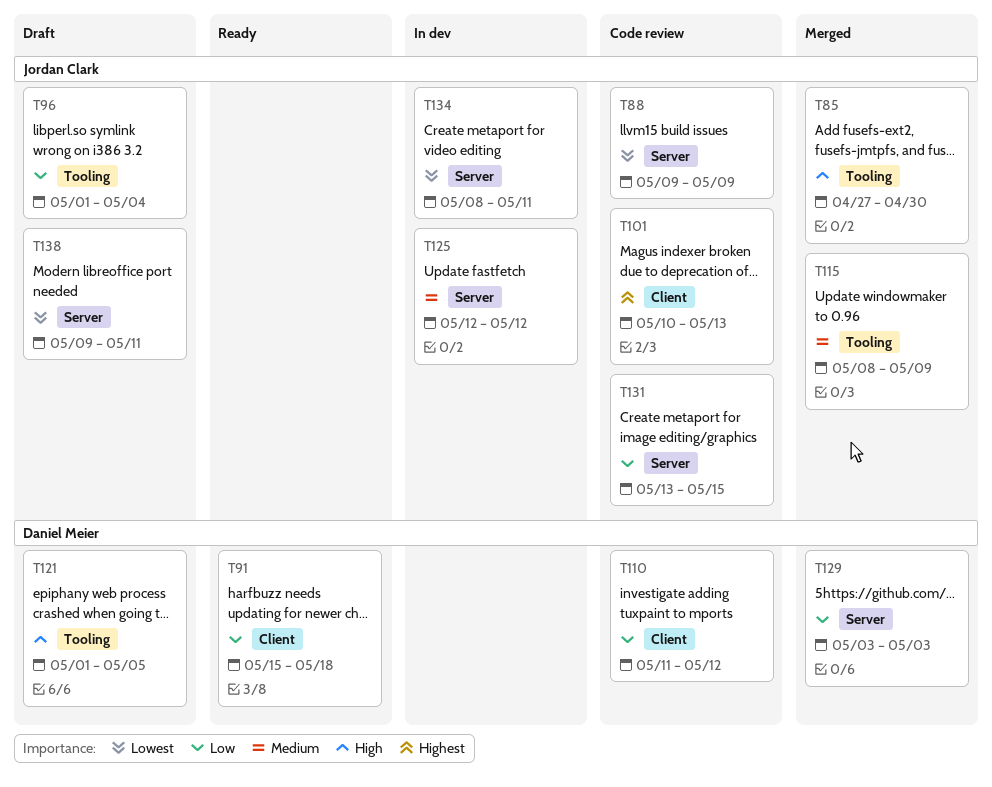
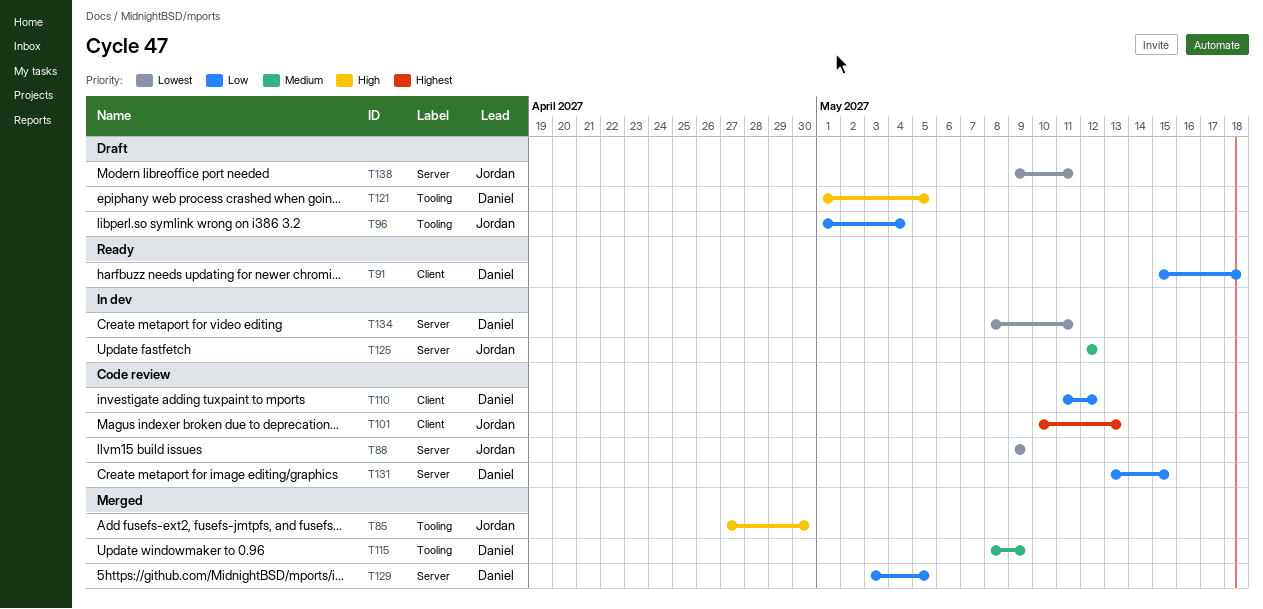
T115, owner: Jordan Clark -> Daniel Meier
T129, due: May 3 -> May 5
T131, owner: Jordan Clark -> Daniel Meier
T134, owner: Jordan Clark -> Daniel Meier

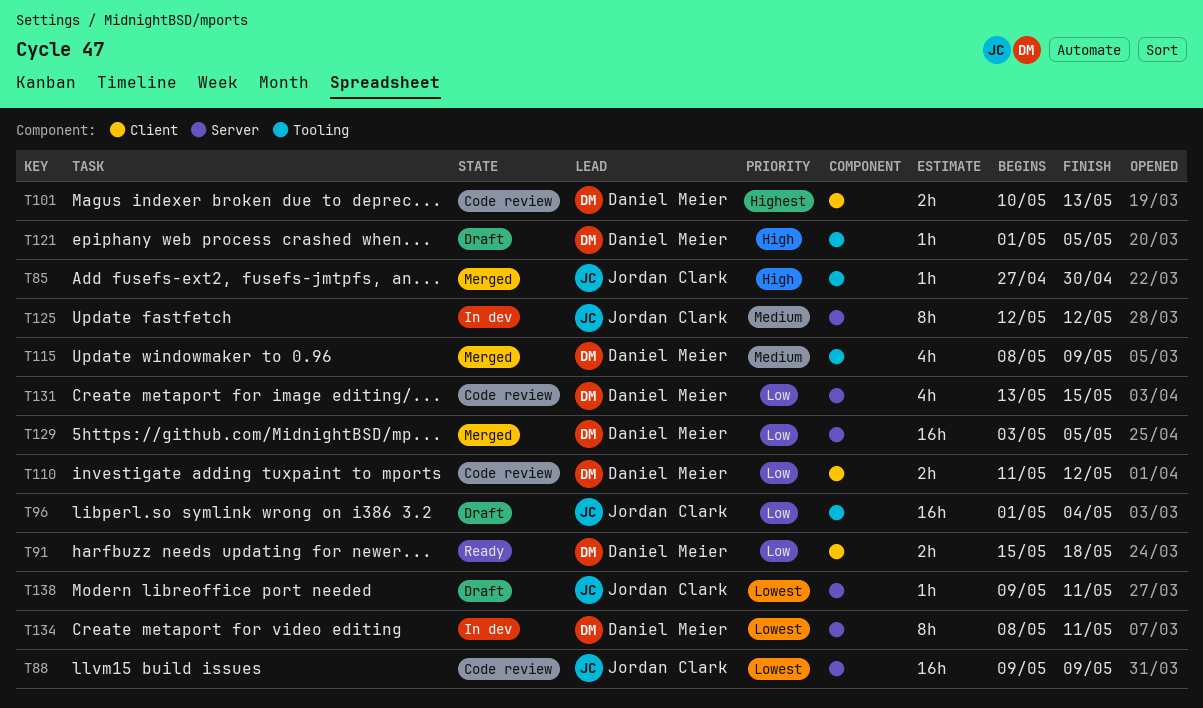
T101, owner: Jordan Clark -> Daniel Meier

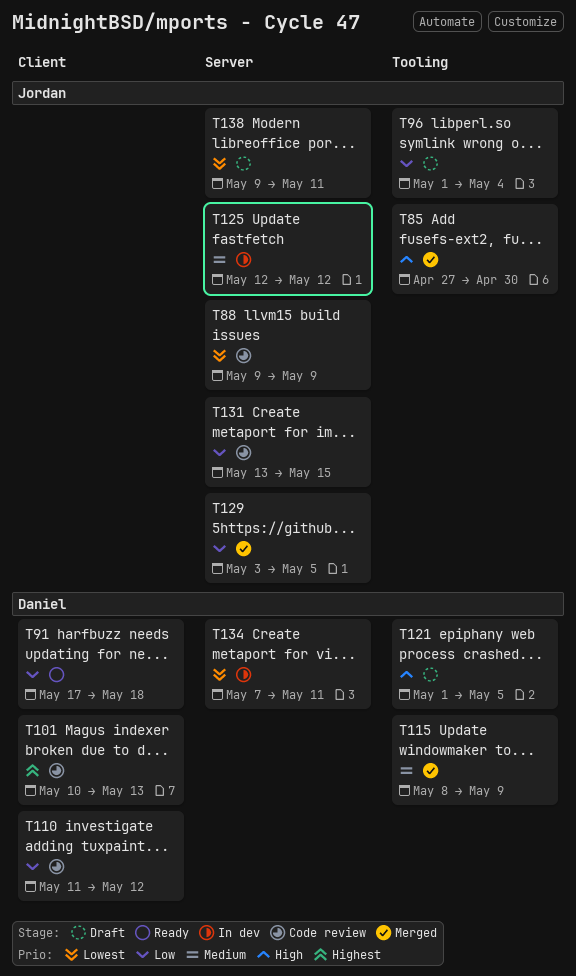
T91, start: May 15 -> May 17
T129, owner: Daniel Meier -> Jordan Clark
T131, owner: Daniel Meier -> Jordan Clark
T134, start: May 8 -> May 7

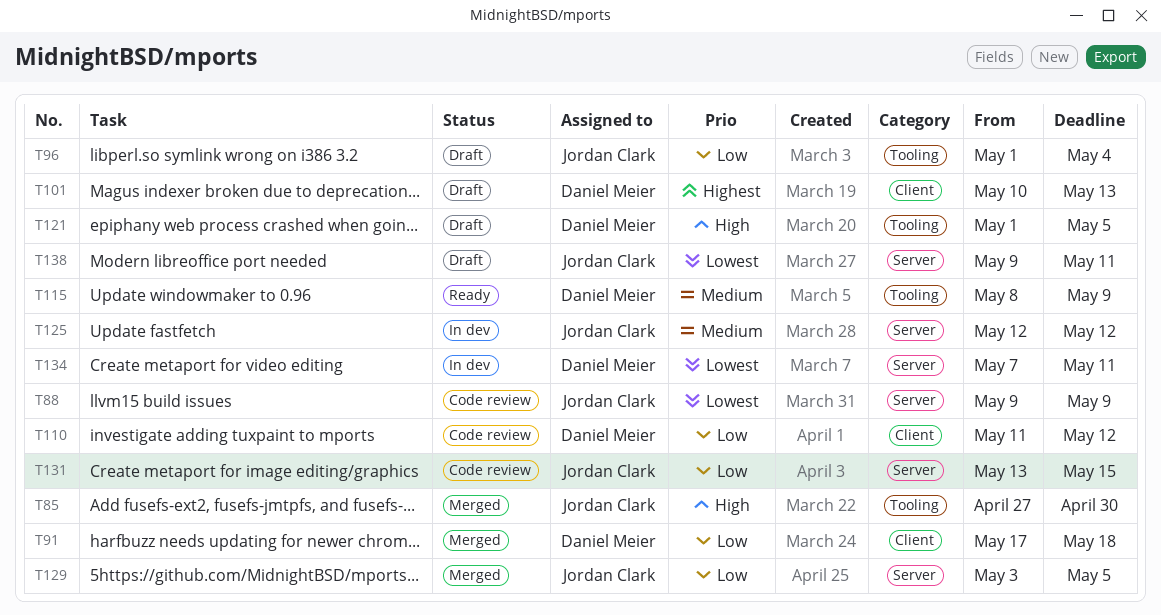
T91, status: Ready -> Merged
T101, status: Code review -> Draft
T115, status: Merged -> Ready

